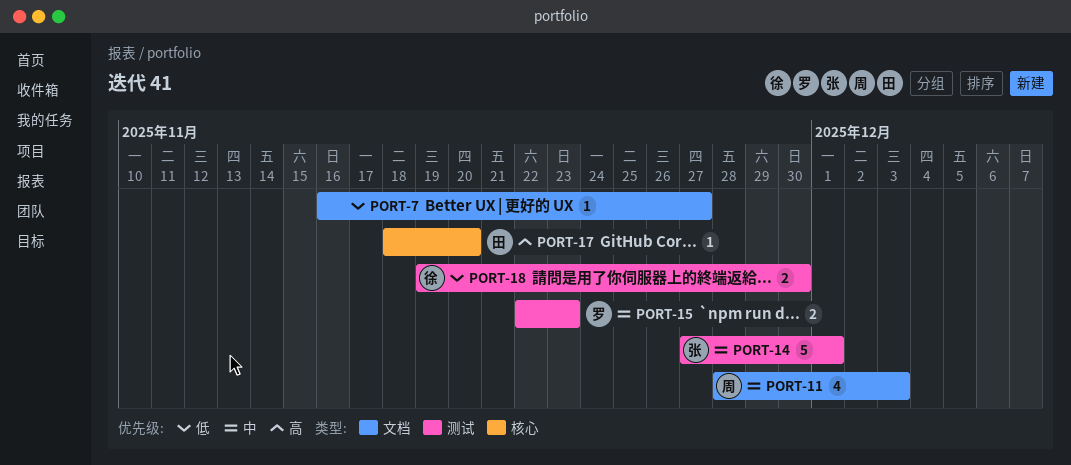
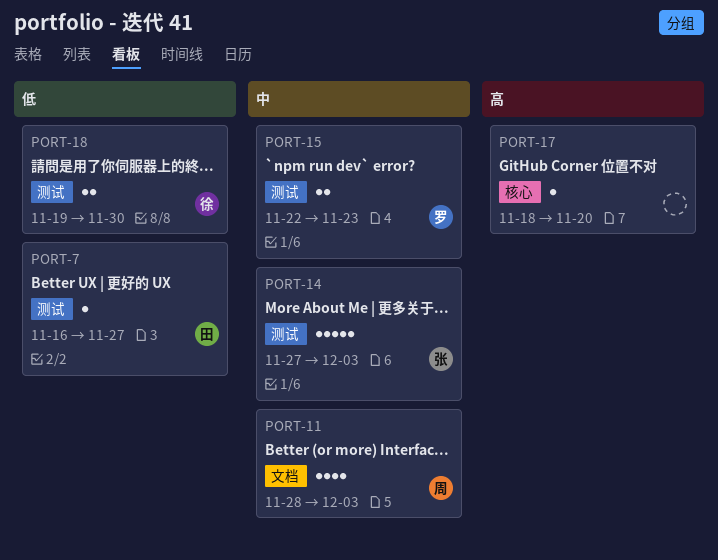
PORT-7, owner: none -> 田
PORT-7, label: 文档 -> 测试
PORT-14, due: Dec 1 -> Dec 3
PORT-17, owner: 田 -> none

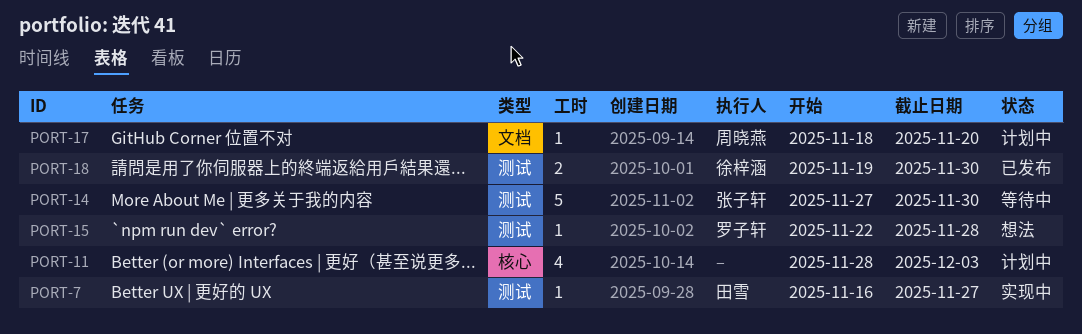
PORT-11, owner: 周晓燕 -> none
PORT-11, label: 文档 -> 核心
PORT-14, due: Dec 3 -> Nov 30
PORT-15, estimate: 2 -> 1
PORT-15, due: Nov 23 -> Nov 28
PORT-17, owner: none -> 周晓燕
PORT-17, label: 核心 -> 文档

